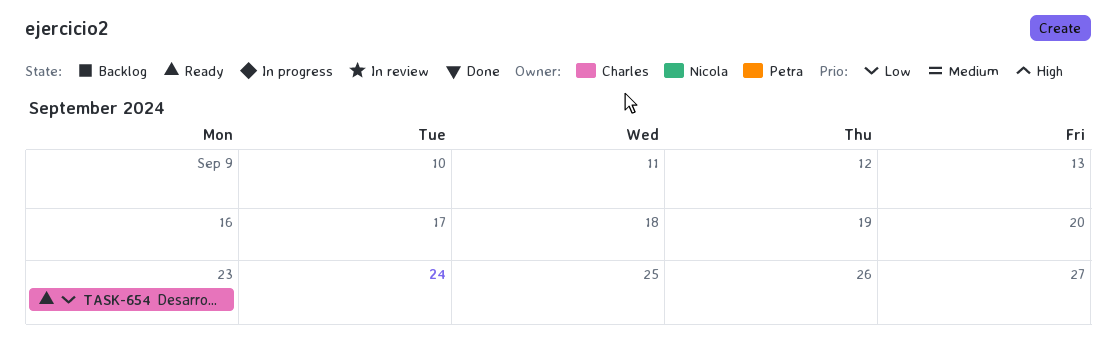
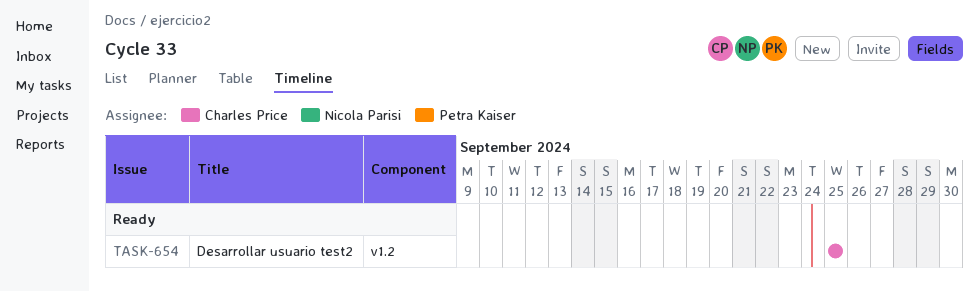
TASK-654, start: Sep 23 -> Sep 25
TASK-654, due: Sep 23 -> Sep 25

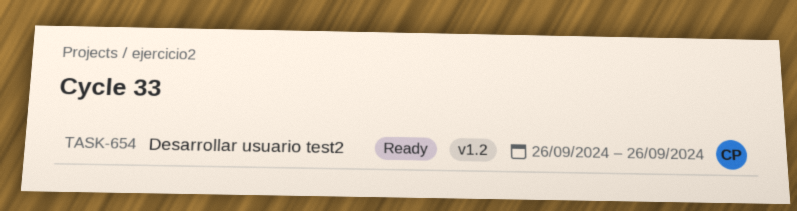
TASK-654, start: Sep 25 -> Sep 26
TASK-654, due: Sep 25 -> Sep 26

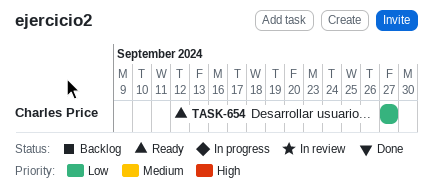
TASK-654, start: Sep 26 -> Sep 27
TASK-654, due: Sep 26 -> Sep 27

